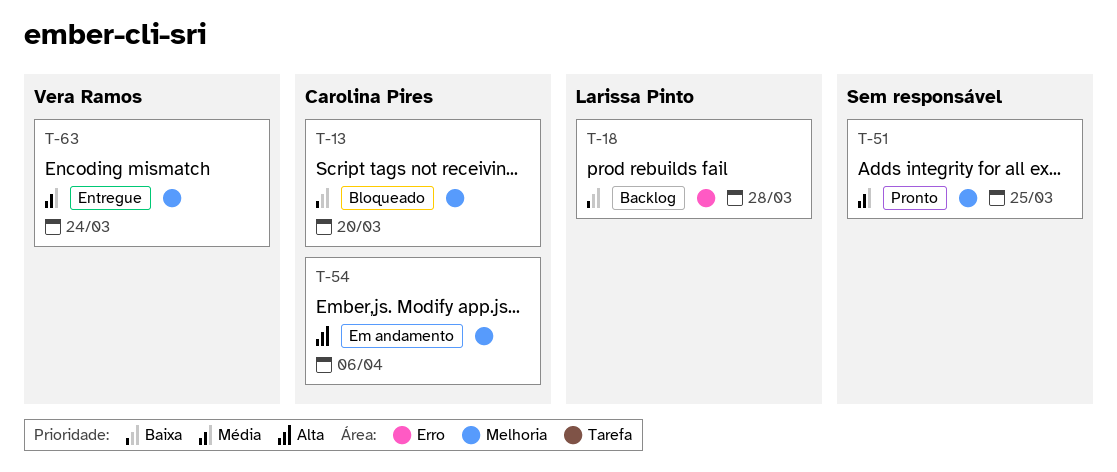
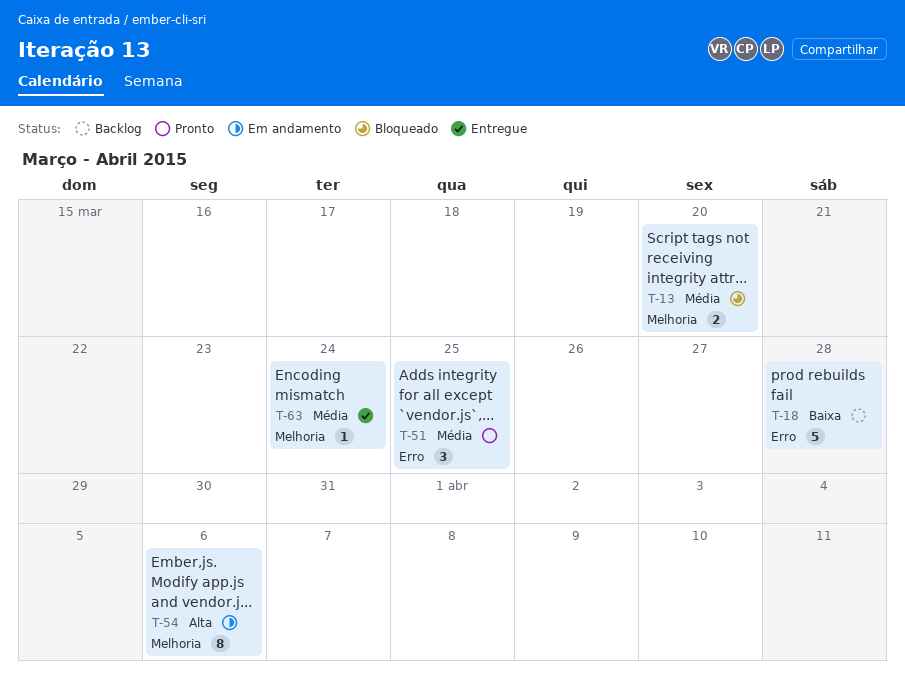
T-13, priority: Baixa -> Média
T-51, label: Melhoria -> Erro

